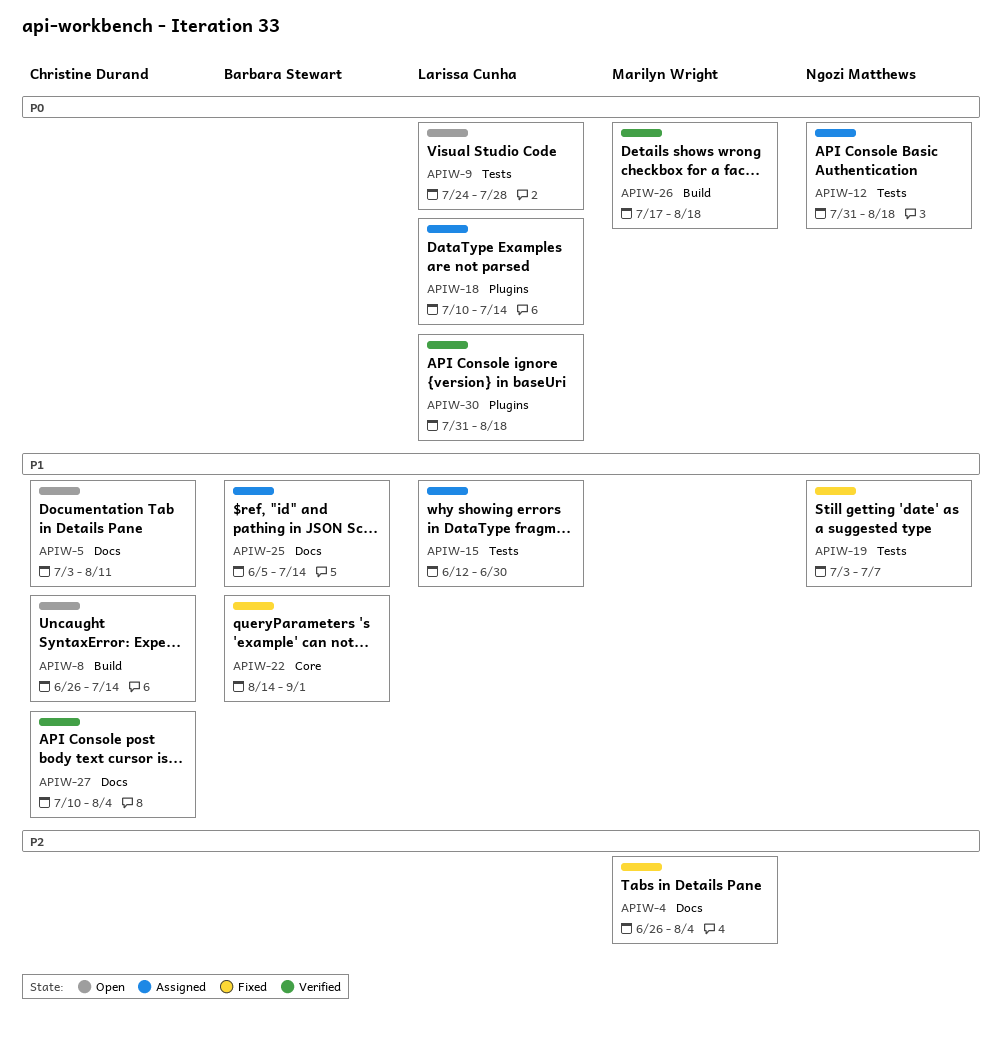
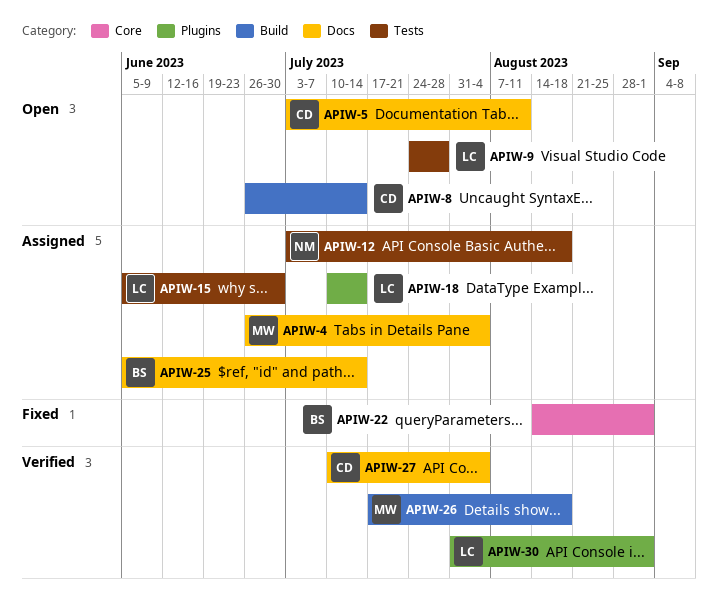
APIW-4, status: Fixed -> Assigned
APIW-12, start: Jul 31 -> Jul 3
APIW-15, start: Jun 12 -> Jun 5
APIW-19: present -> none
APIW-30, due: Aug 18 -> Sep 1

